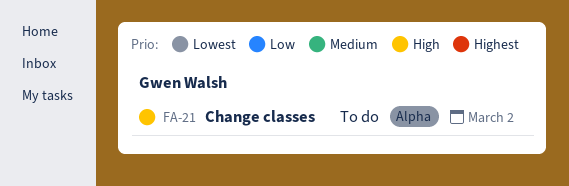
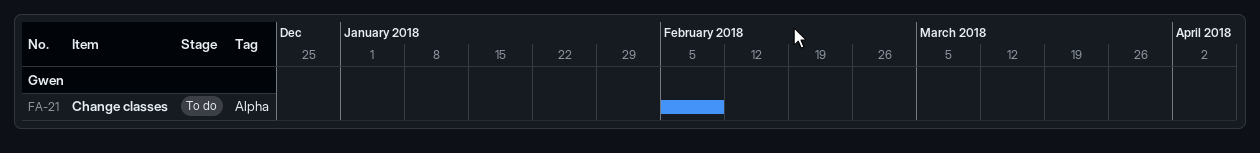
FA-21, due: Mar 2 -> Feb 9

